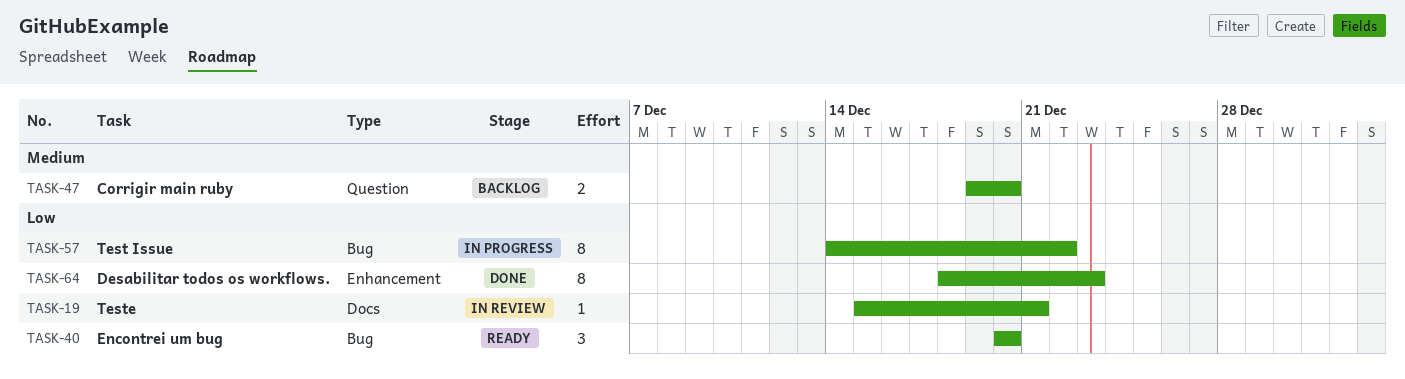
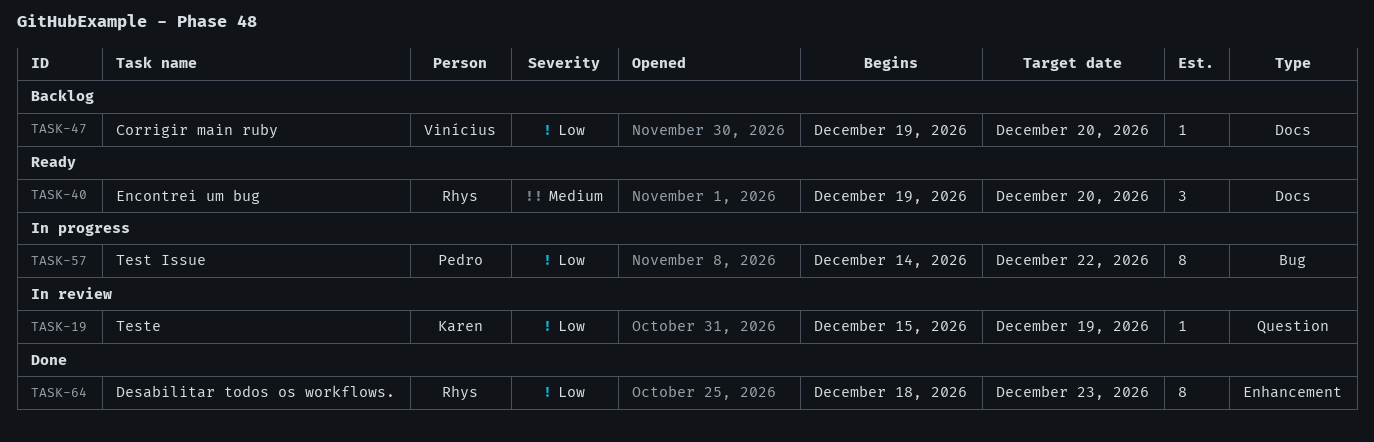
TASK-19, label: Docs -> Question
TASK-19, due: Dec 21 -> Dec 19
TASK-40, priority: Low -> Medium
TASK-40, label: Bug -> Docs
TASK-40, start: Dec 20 -> Dec 19
TASK-47, priority: Medium -> Low
TASK-47, label: Question -> Docs
TASK-47, estimate: 2 -> 1

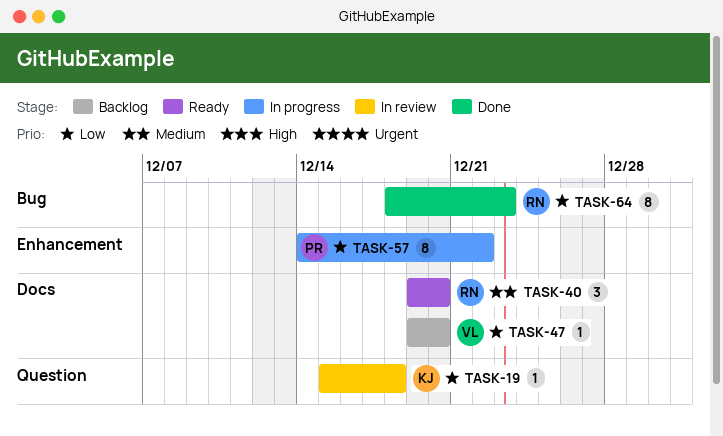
TASK-19, due: Dec 19 -> Dec 18
TASK-57, label: Bug -> Enhancement
TASK-64, label: Enhancement -> Bug

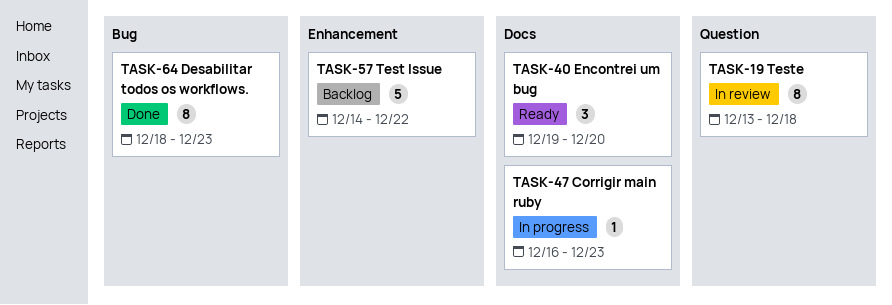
TASK-19, estimate: 1 -> 8
TASK-19, start: Dec 15 -> Dec 13
TASK-47, status: Backlog -> In progress
TASK-47, start: Dec 19 -> Dec 16
TASK-47, due: Dec 20 -> Dec 23
TASK-57, status: In progress -> Backlog
TASK-57, estimate: 8 -> 5

